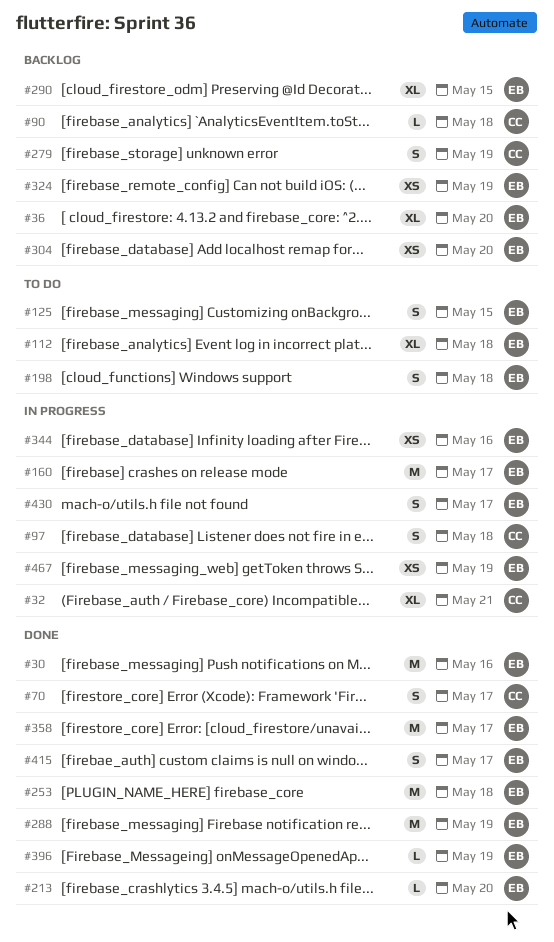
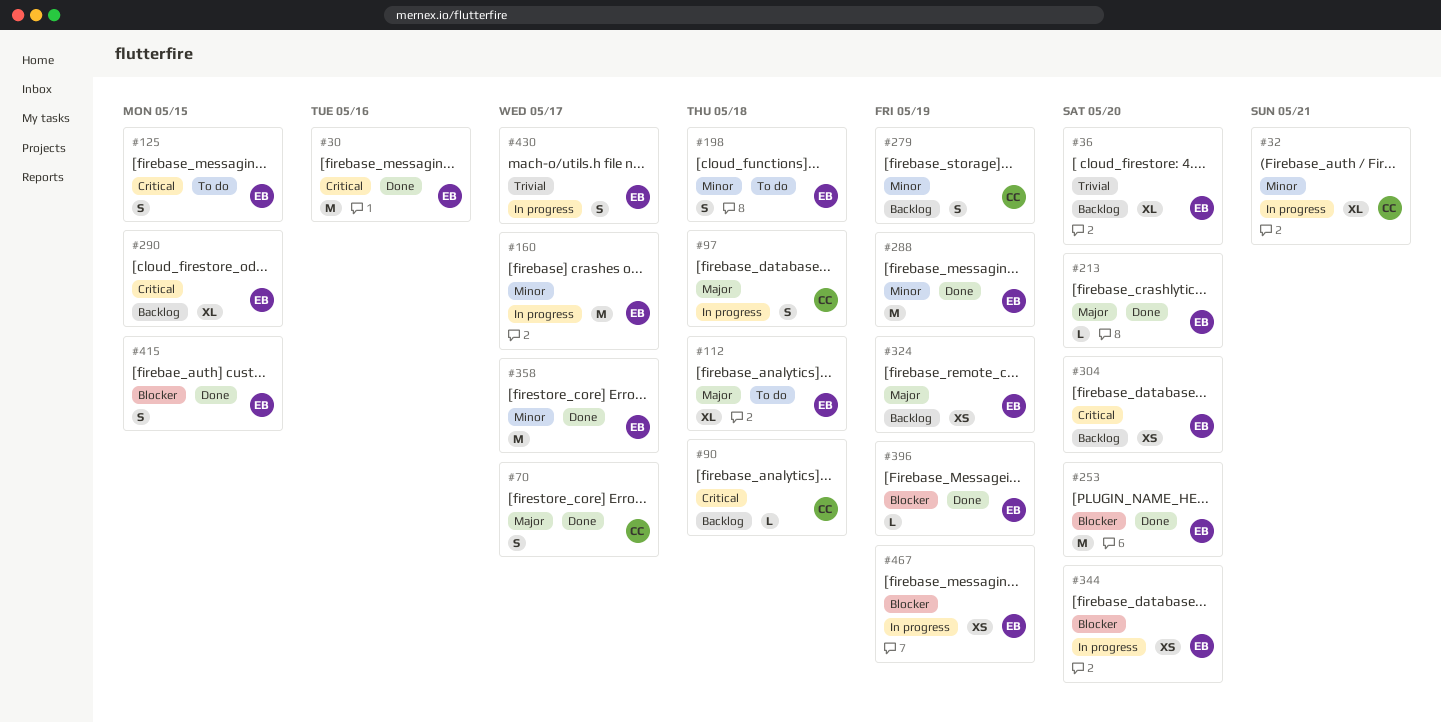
#253, due: May 18 -> May 20
#344, due: May 16 -> May 20
#415, due: May 17 -> May 15

